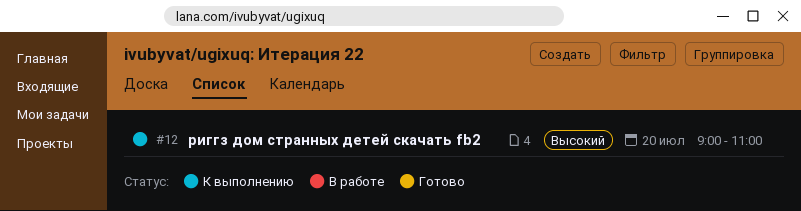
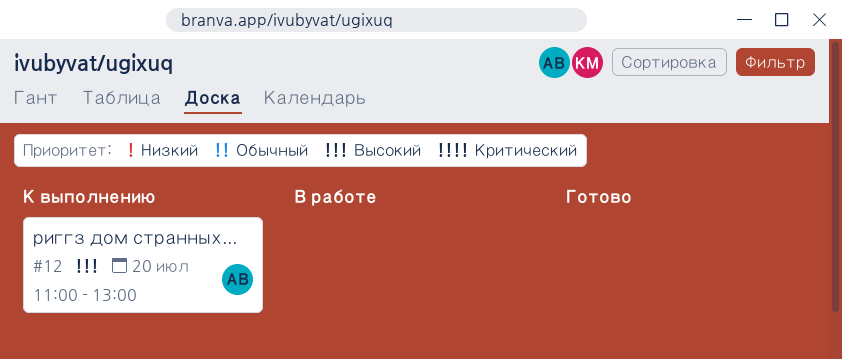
#12, begins: 09:00 -> 11:00
#12, ends: 11:00 -> 13:00

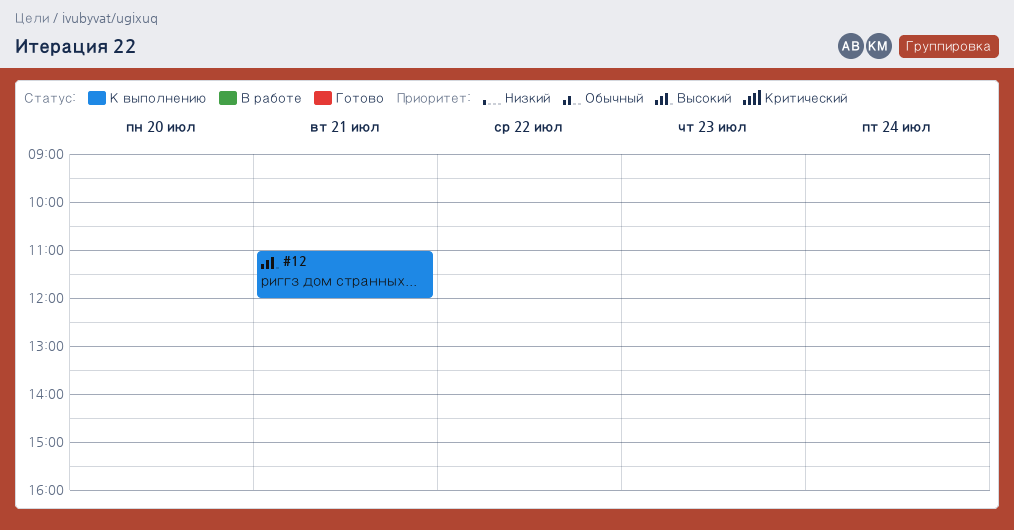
#12, day: Jul 20 -> Jul 21
#12, ends: 13:00 -> 12:00

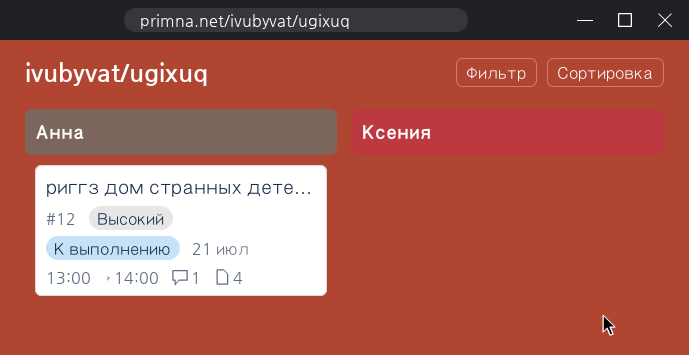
#12, begins: 11:00 -> 13:00
#12, ends: 12:00 -> 14:00

